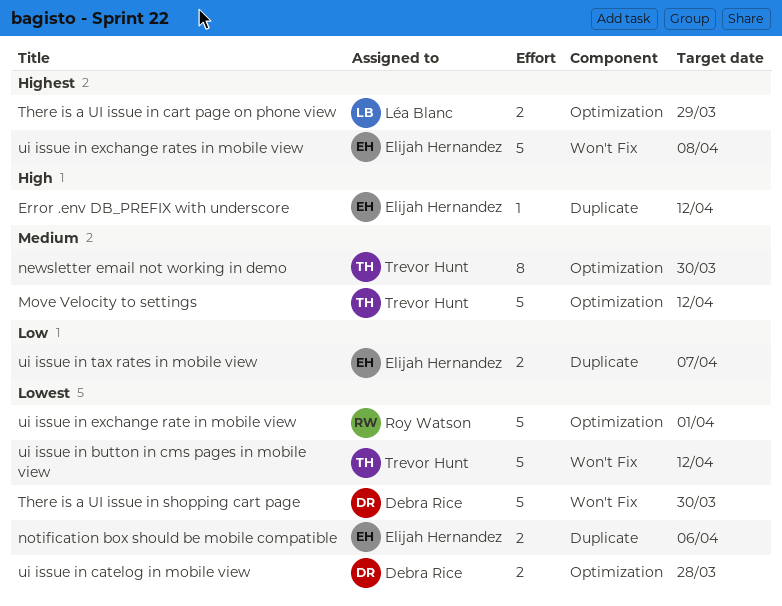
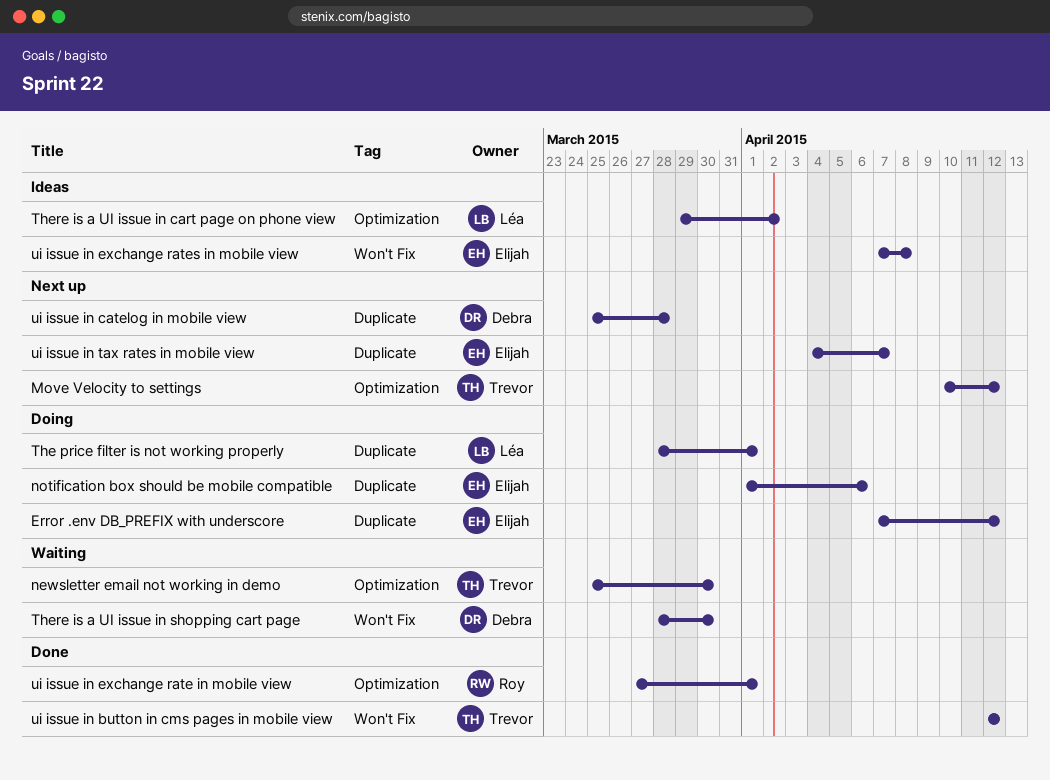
The price filter is not working properly: none -> present
There is a UI issue in cart page on phone view, due: Mar 29 -> Apr 2
ui issue in catelog in mobile view, label: Optimization -> Duplicate

